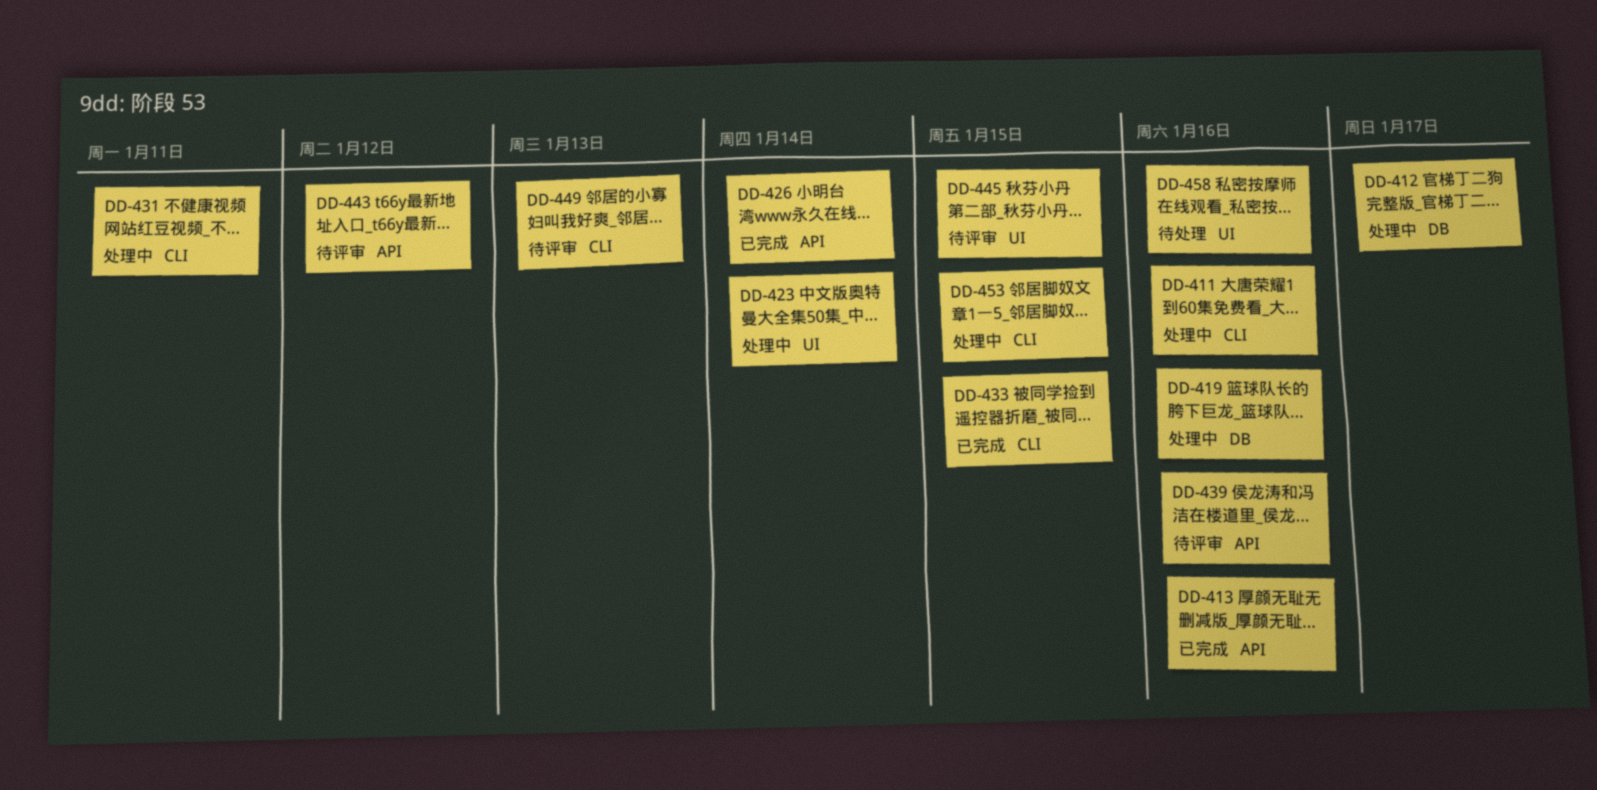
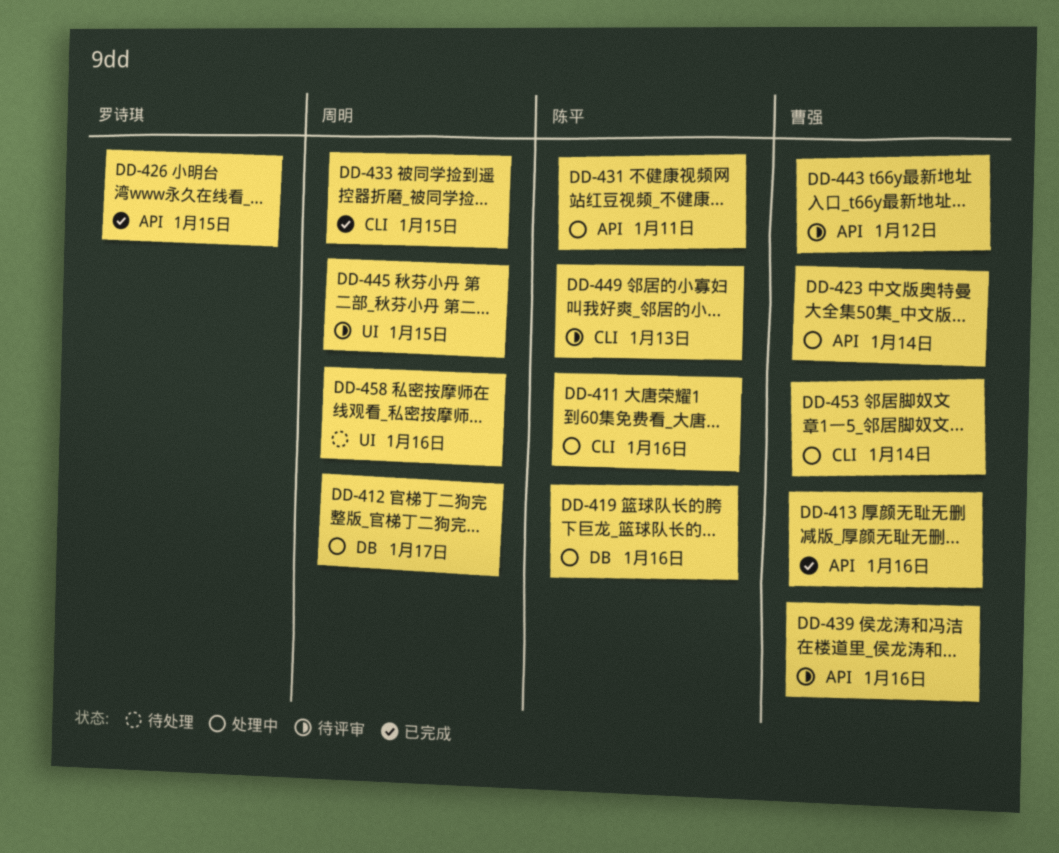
DD-423, label: UI -> API
DD-426, due: Jan 14 -> Jan 15
DD-431, label: CLI -> API
DD-453, due: Jan 15 -> Jan 14

